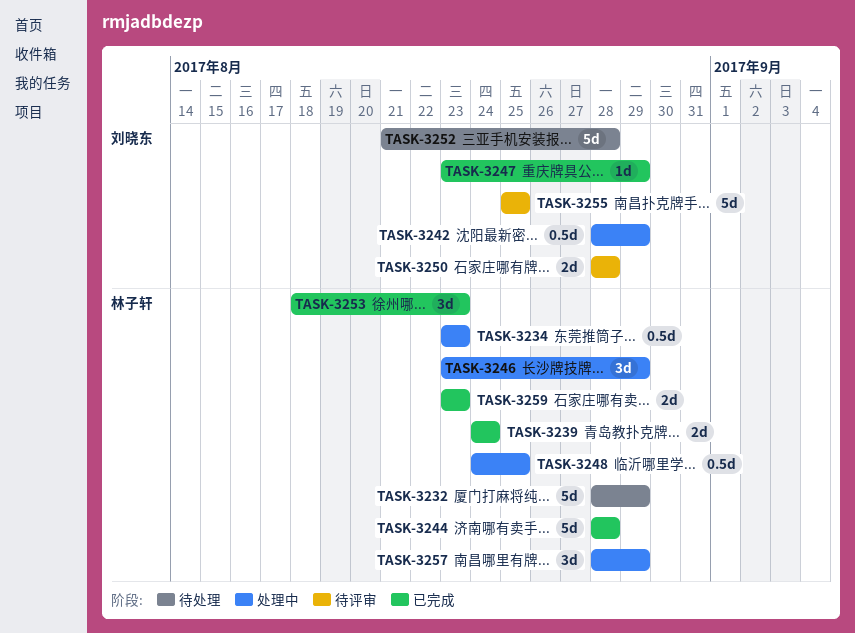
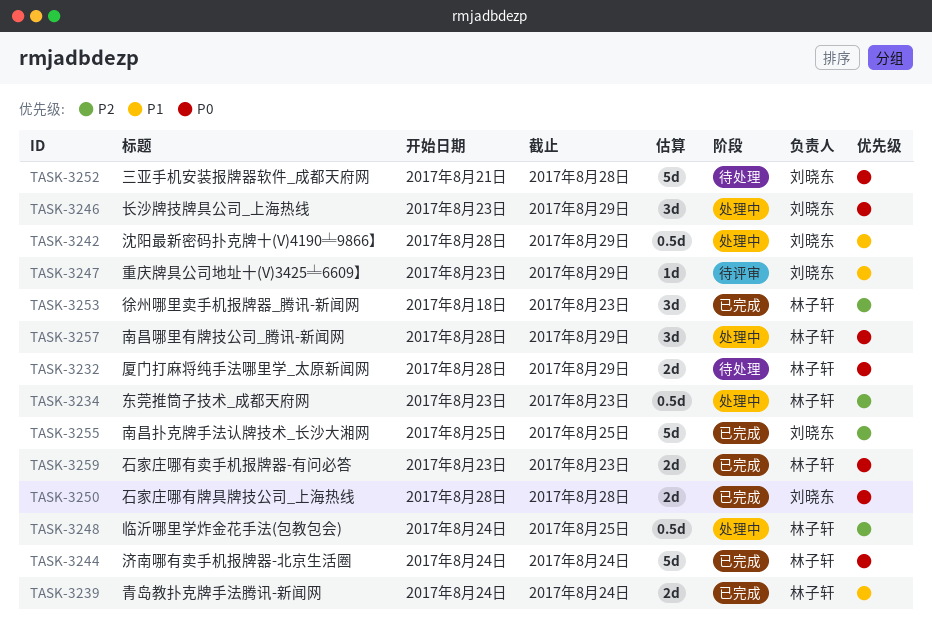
TASK-3232, estimate: 5d -> 2d
TASK-3244, start: Aug 28 -> Aug 24
TASK-3244, due: Aug 28 -> Aug 24
TASK-3246, owner: 林子轩 -> 刘晓东
TASK-3247, status: 已完成 -> 待评审
TASK-3250, status: 待评审 -> 已完成
TASK-3255, status: 待评审 -> 已完成

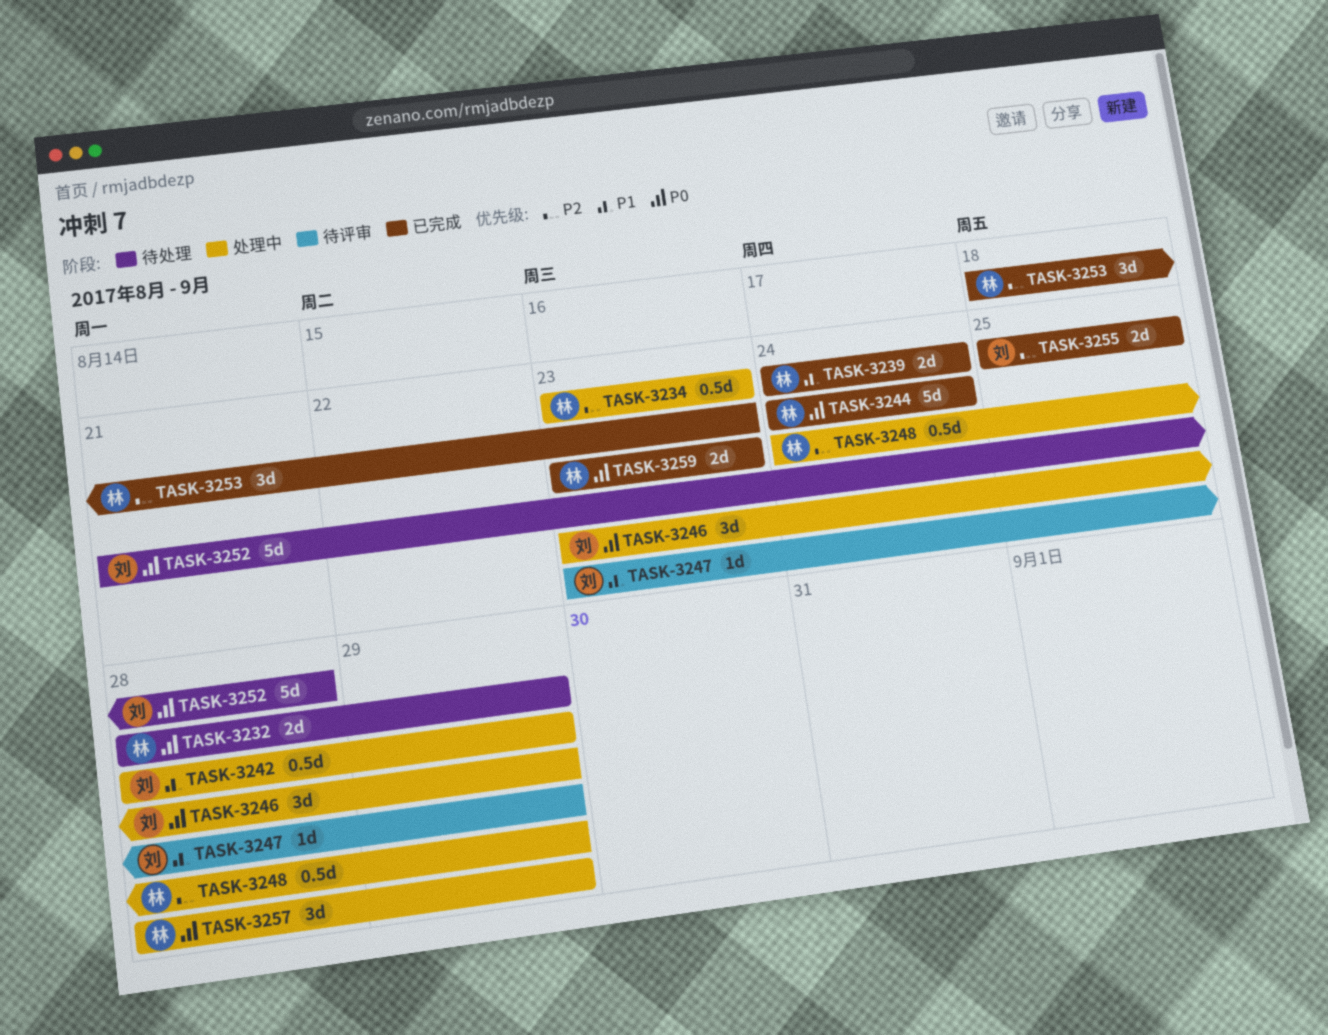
TASK-3248, due: Aug 25 -> Aug 29
TASK-3250: present -> none
TASK-3255, estimate: 5d -> 2d

